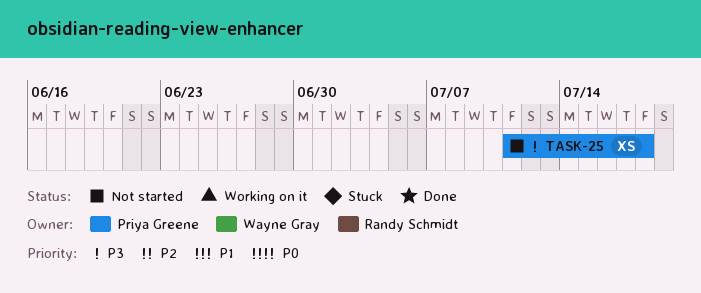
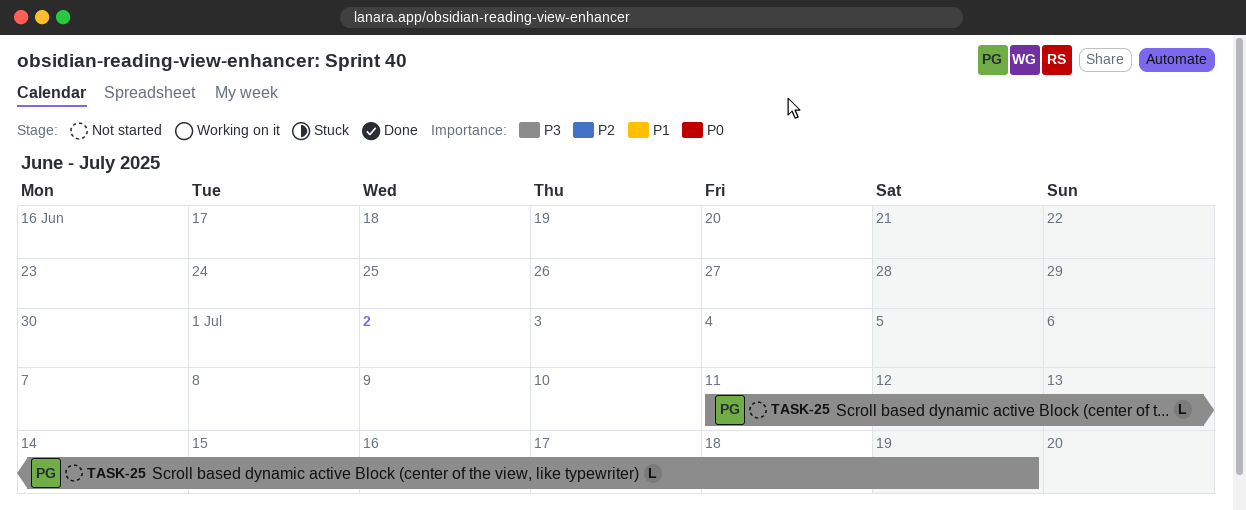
TASK-25, estimate: XS -> L
TASK-25, due: Jul 18 -> Jul 19

